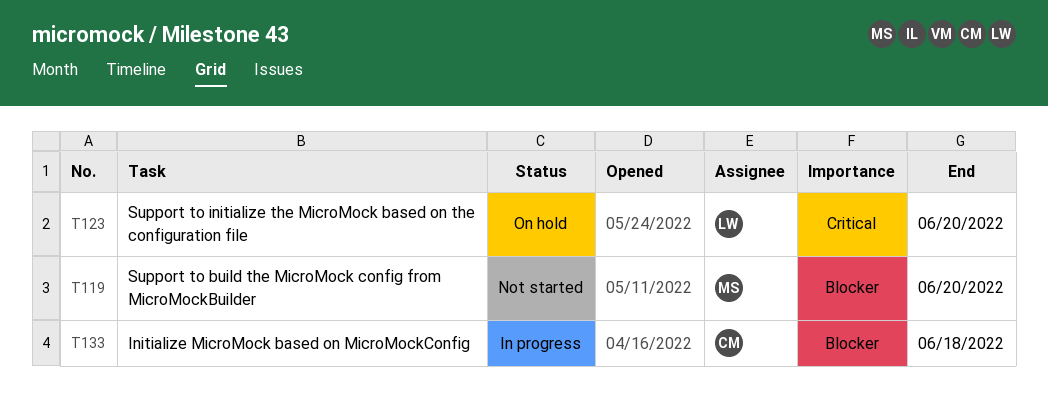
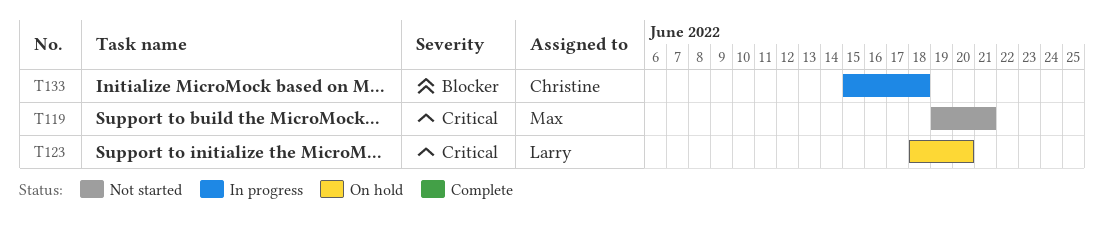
T119, priority: Blocker -> Critical
T119, due: Jun 20 -> Jun 21

